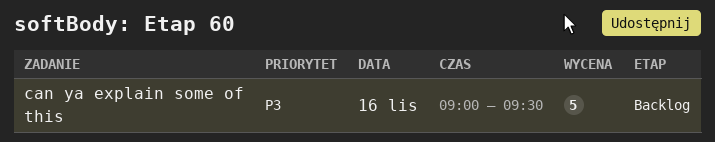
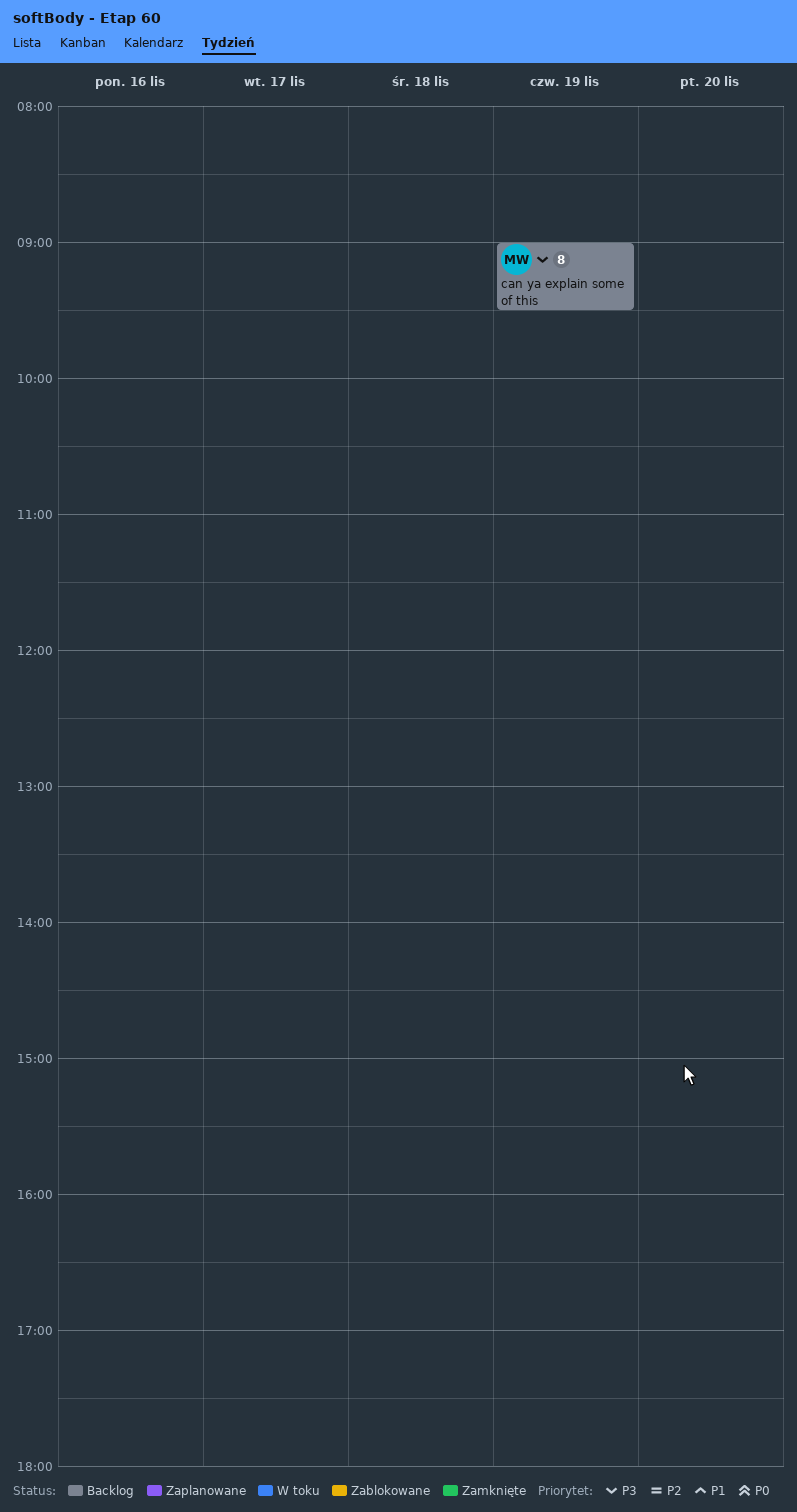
can ya explain some of this, estimate: 5 -> 8
can ya explain some of this, day: Nov 16 -> Nov 19

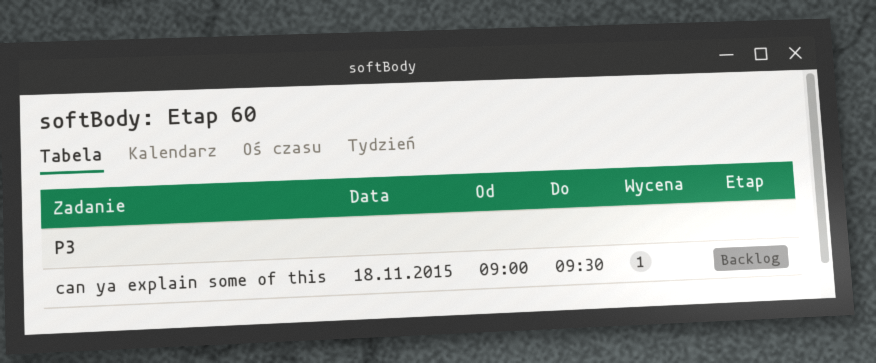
can ya explain some of this, estimate: 8 -> 1
can ya explain some of this, day: Nov 19 -> Nov 18

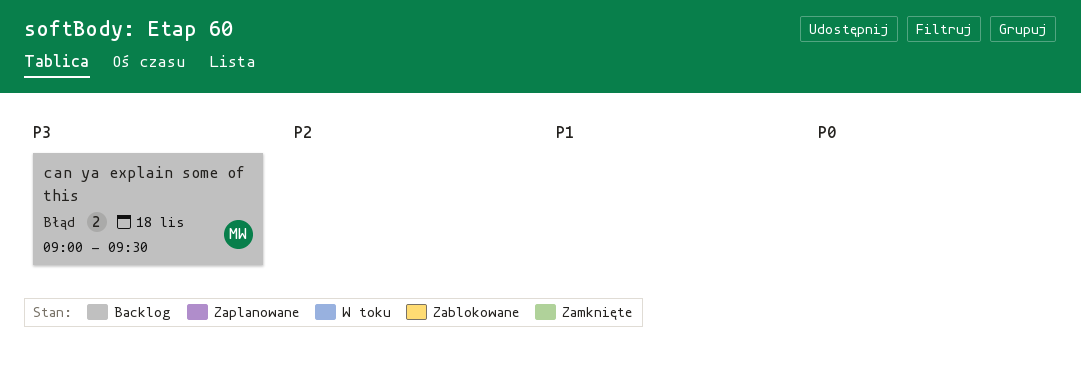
can ya explain some of this, estimate: 1 -> 2

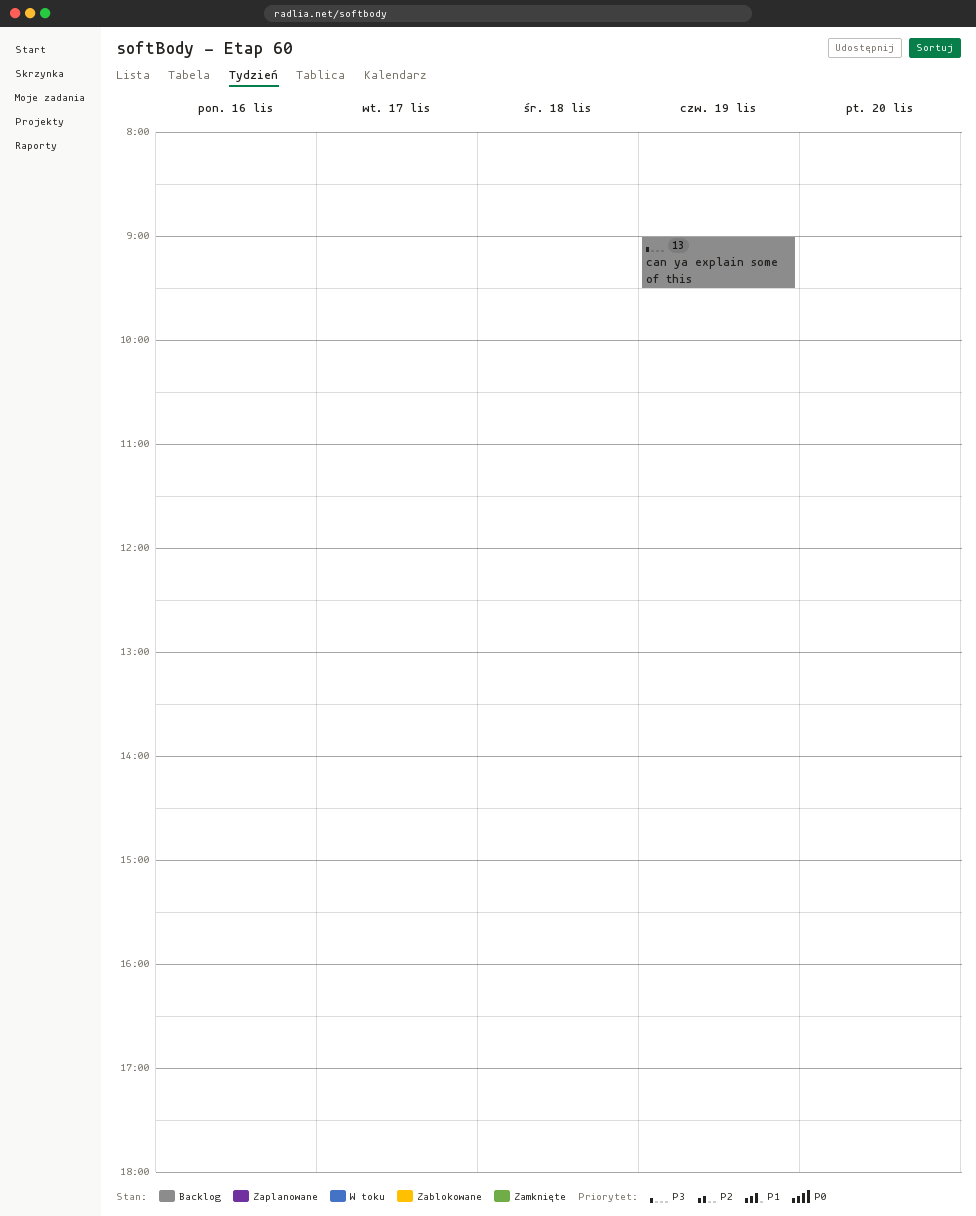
can ya explain some of this, estimate: 2 -> 13
can ya explain some of this, day: Nov 18 -> Nov 19

